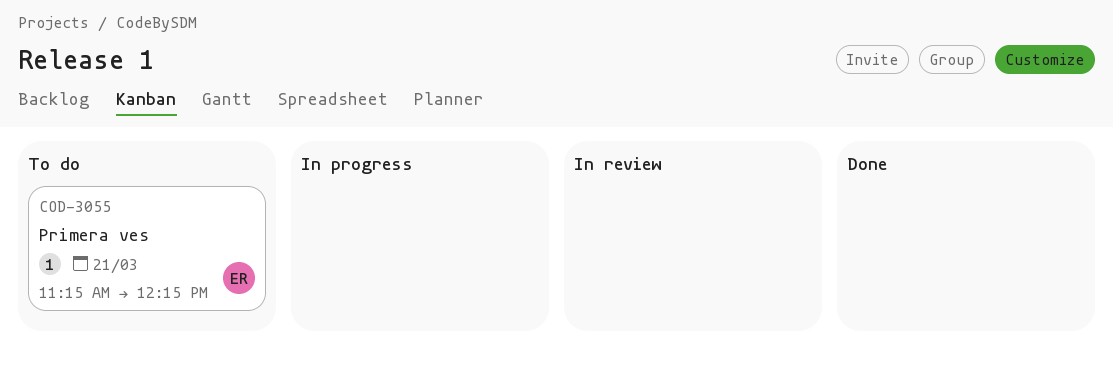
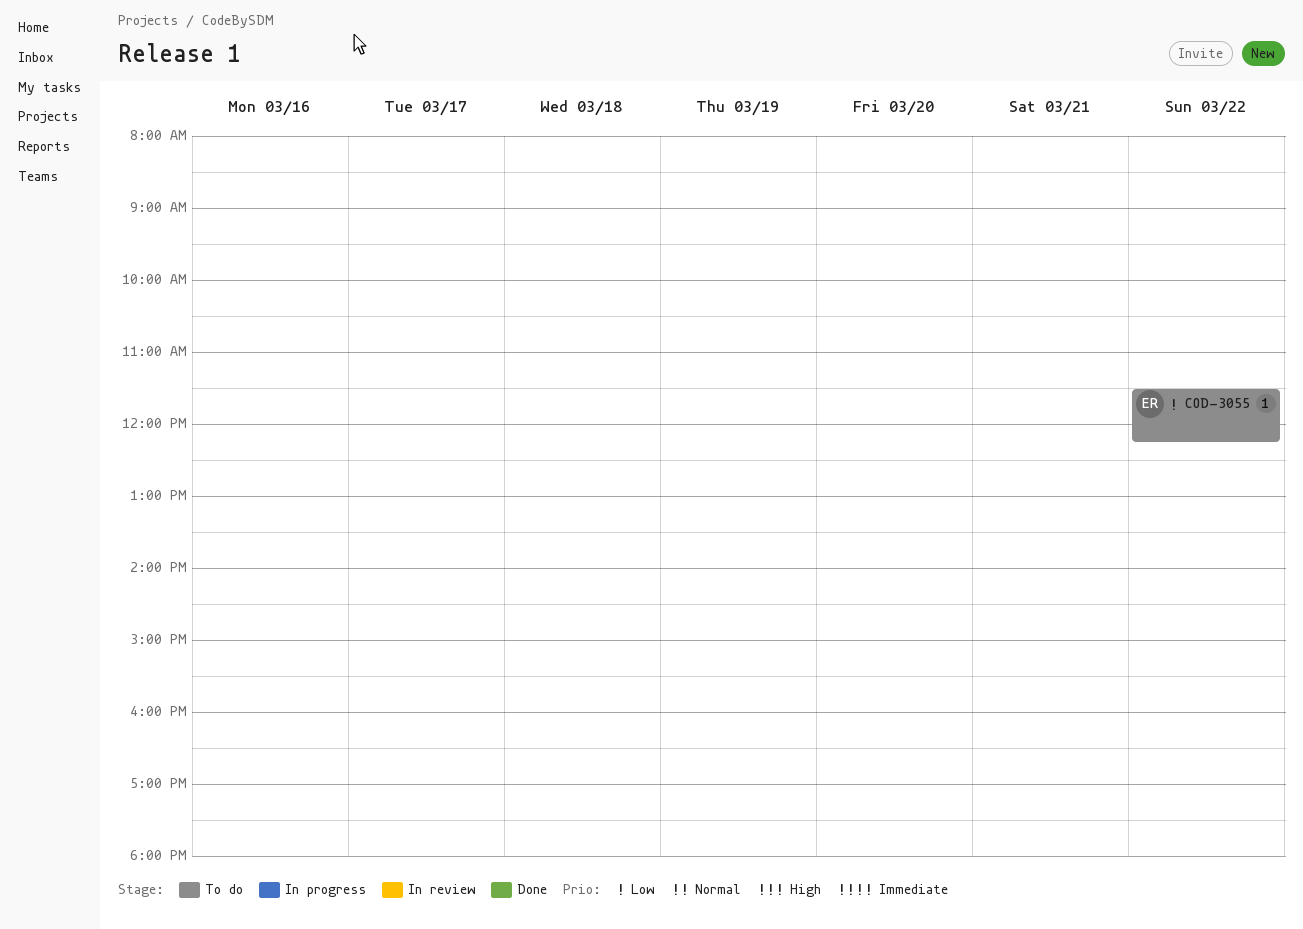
COD-3055, day: Mar 21 -> Mar 22
COD-3055, begins: 11:15 -> 11:30

